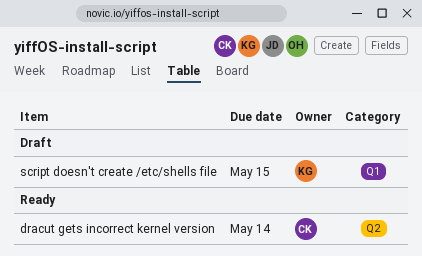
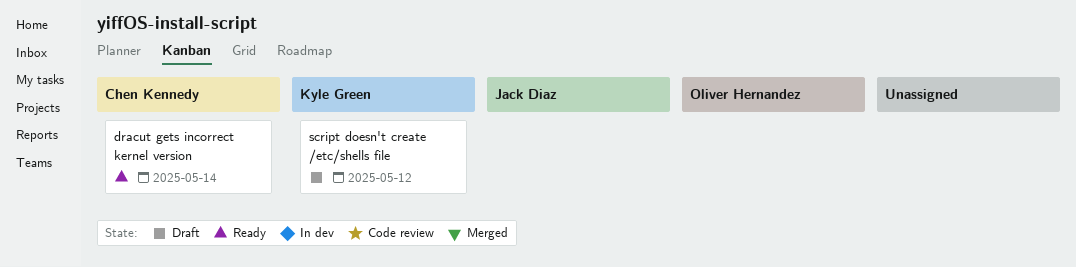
script doesn't create /etc/shells file, due: May 15 -> May 12

